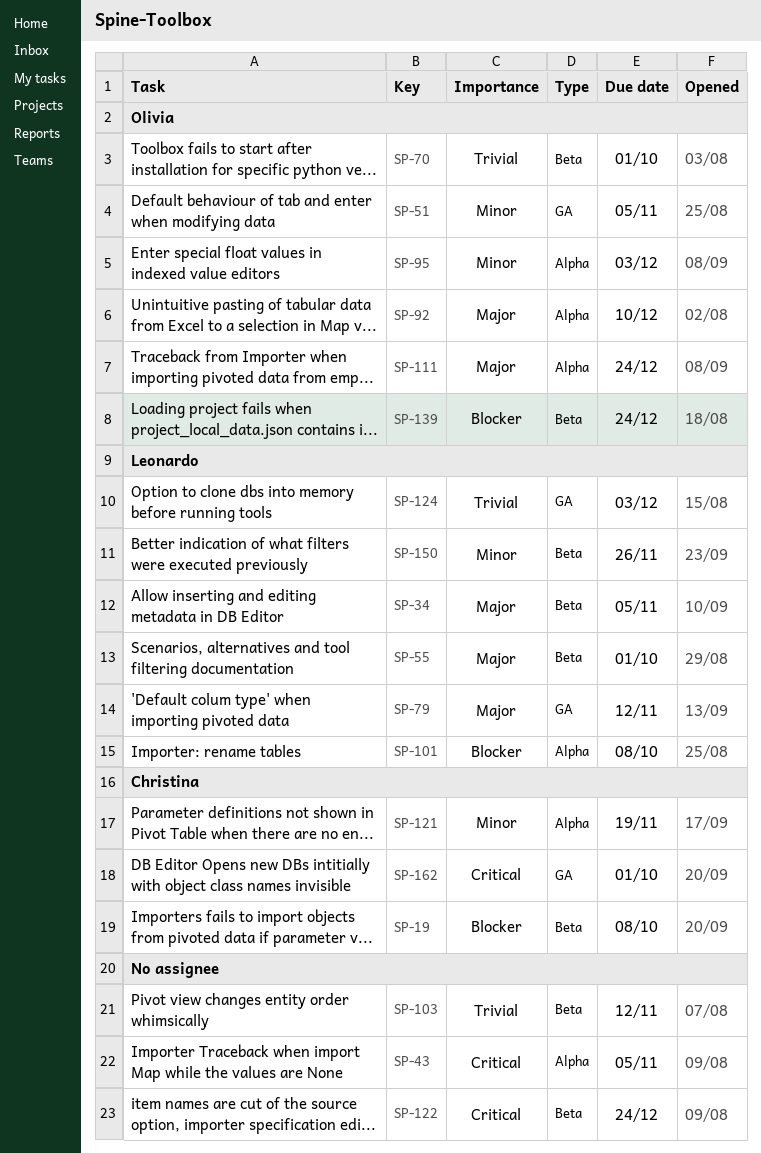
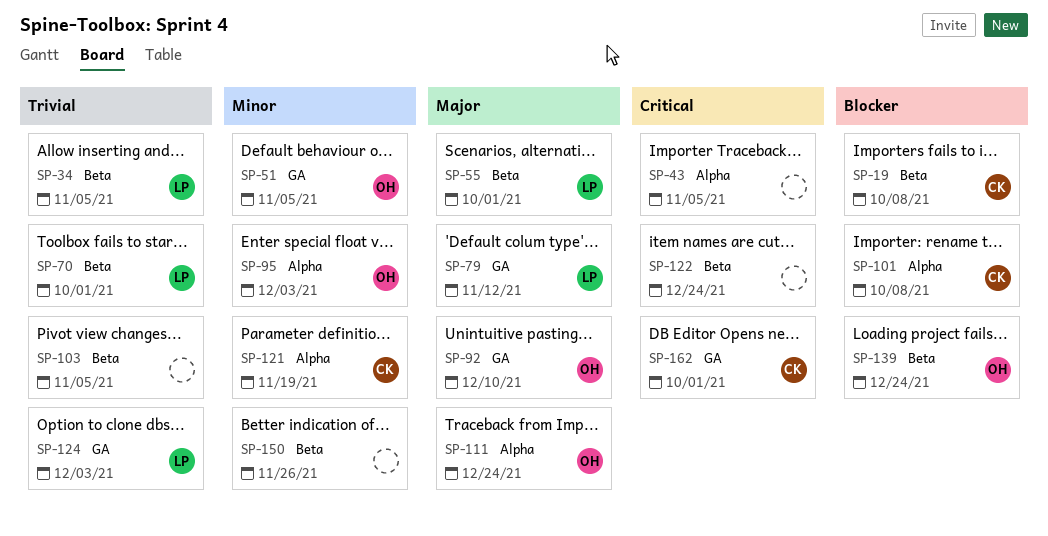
SP-34, priority: Major -> Trivial
SP-70, owner: Olivia -> Leonardo
SP-92, label: Alpha -> GA
SP-101, owner: Leonardo -> Christina
SP-103, due: Nov 12 -> Nov 5
SP-150, owner: Leonardo -> none

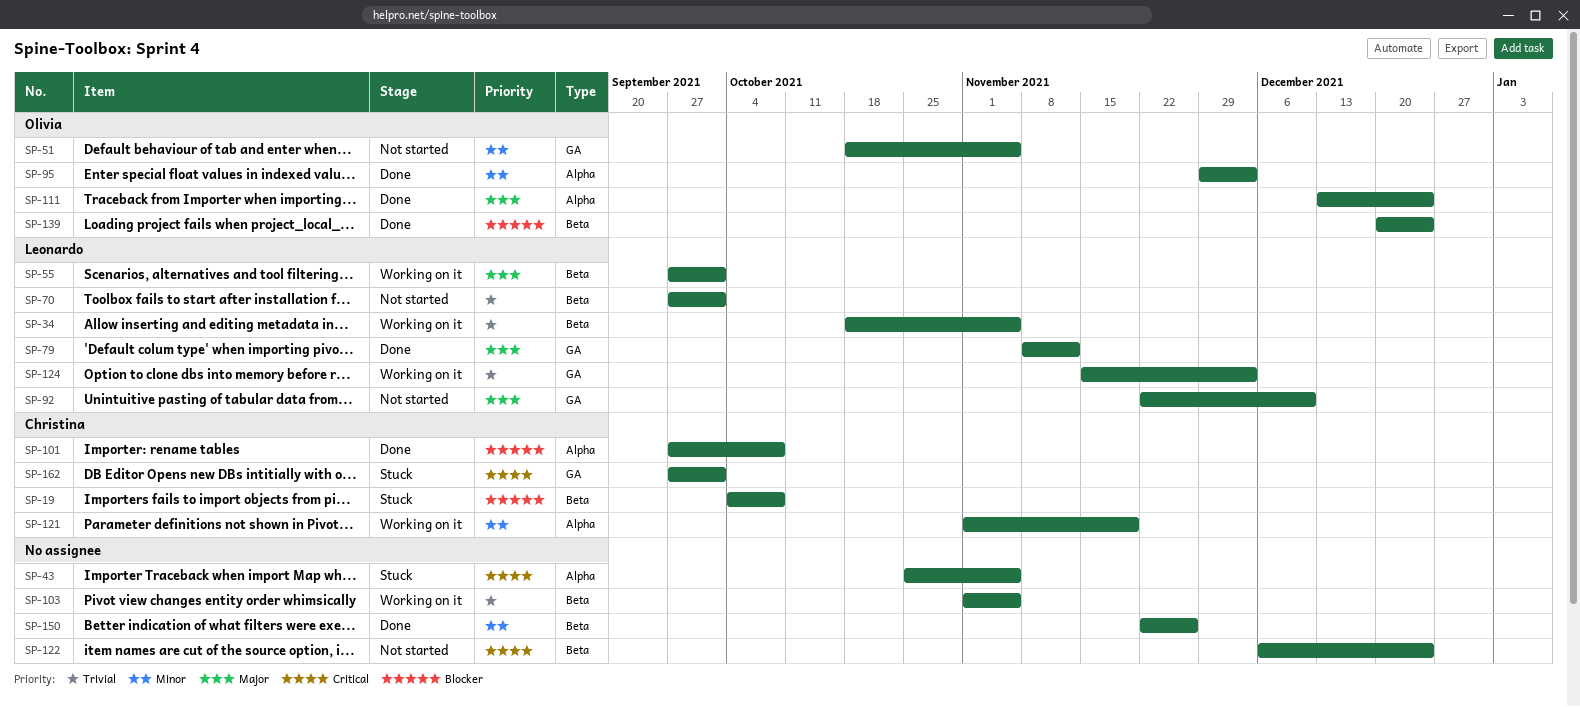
SP-92, owner: Olivia -> Leonardo

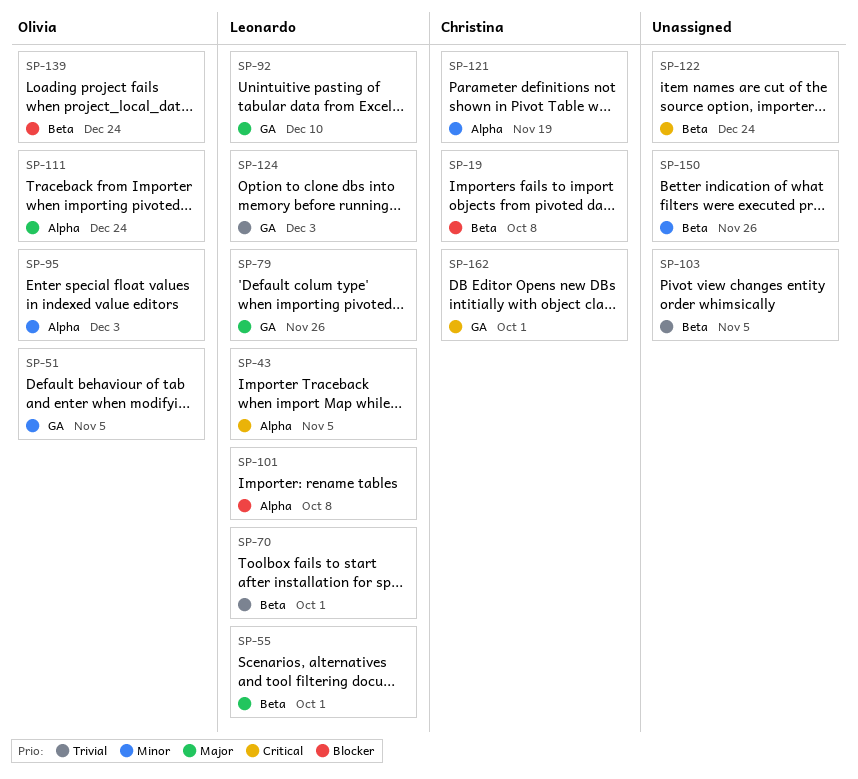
SP-34: present -> none
SP-43, owner: none -> Leonardo
SP-79, due: Nov 12 -> Nov 26
SP-101, owner: Christina -> Leonardo

